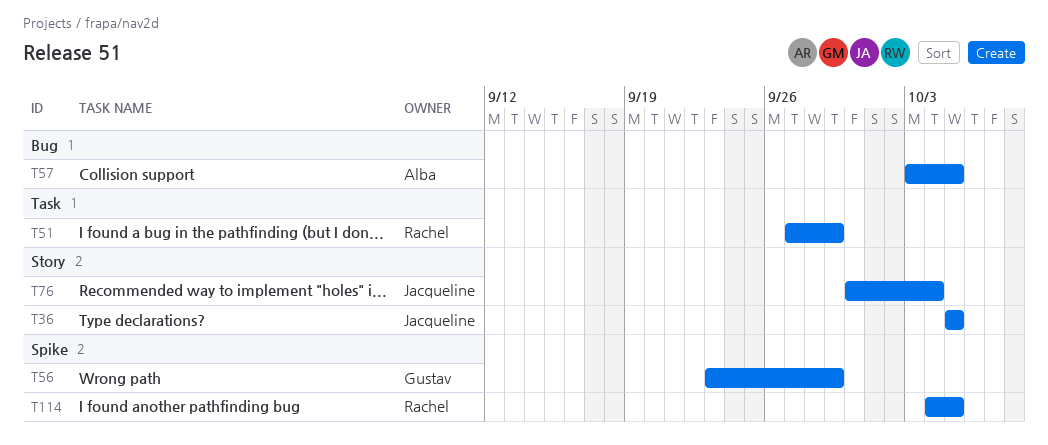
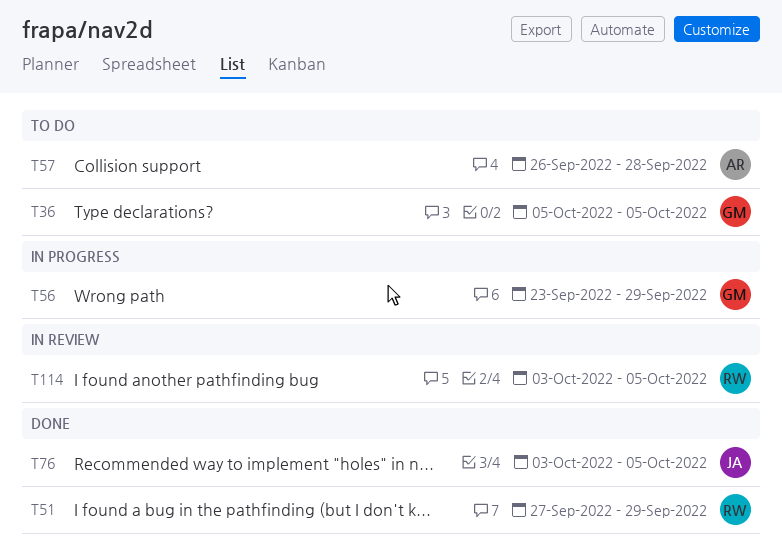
T36, owner: Jacqueline -> Gustav
T57, start: Oct 3 -> Sep 26
T57, due: Oct 5 -> Sep 28
T76, start: Sep 30 -> Oct 3
T76, due: Oct 4 -> Oct 5
T114, start: Oct 4 -> Oct 3

